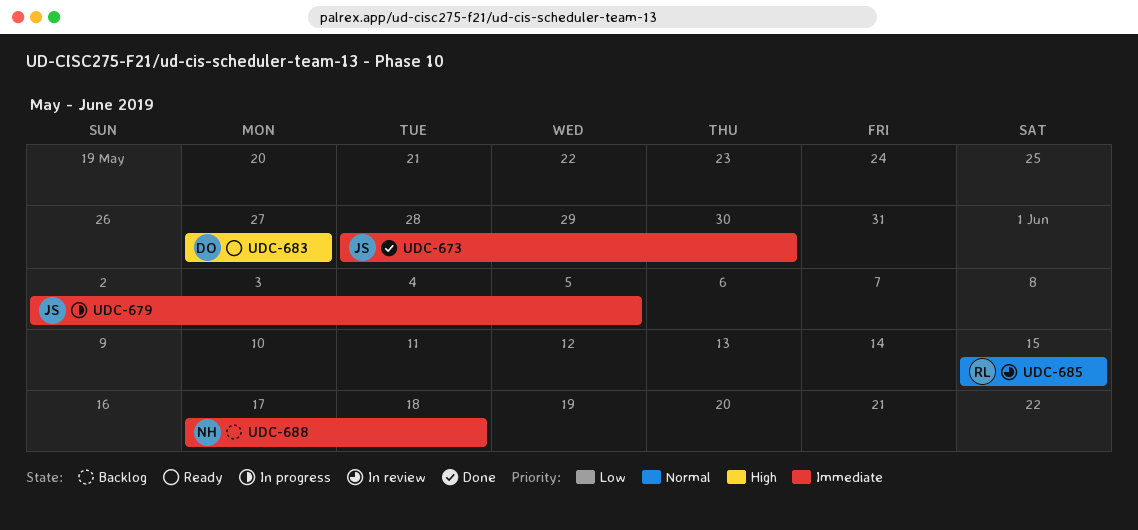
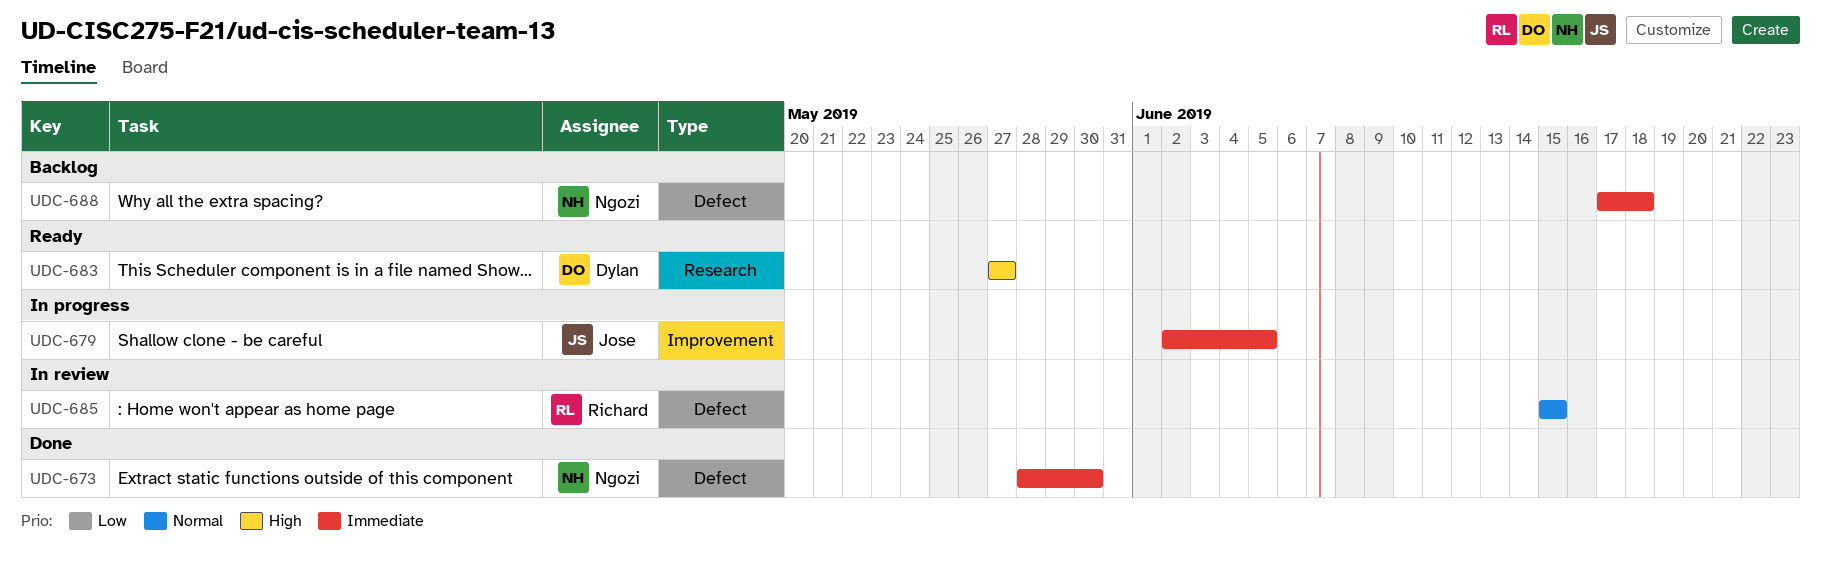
UDC-673, owner: Jose -> Ngozi

